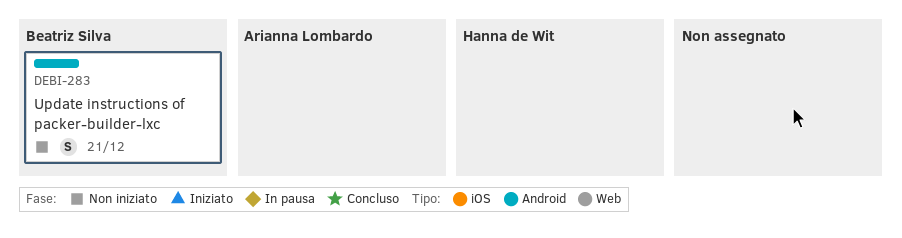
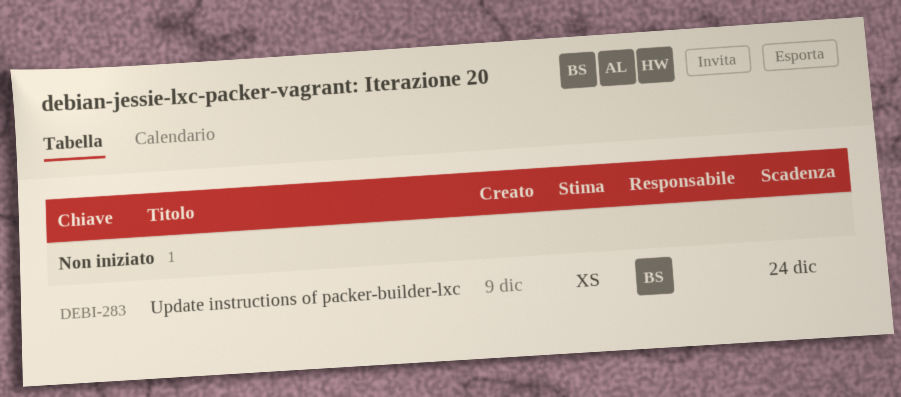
DEBI-283, estimate: S -> XS
DEBI-283, due: Dec 21 -> Dec 24

